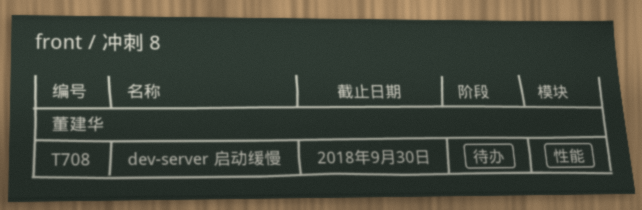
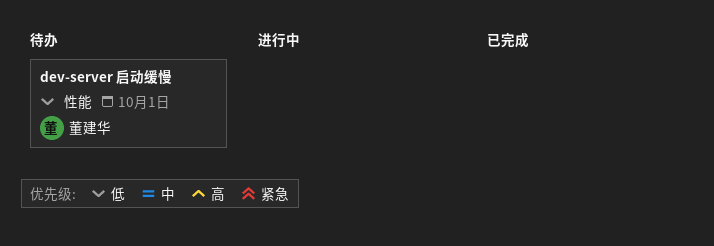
dev-server 启动缓慢, due: Sep 30 -> Oct 1

